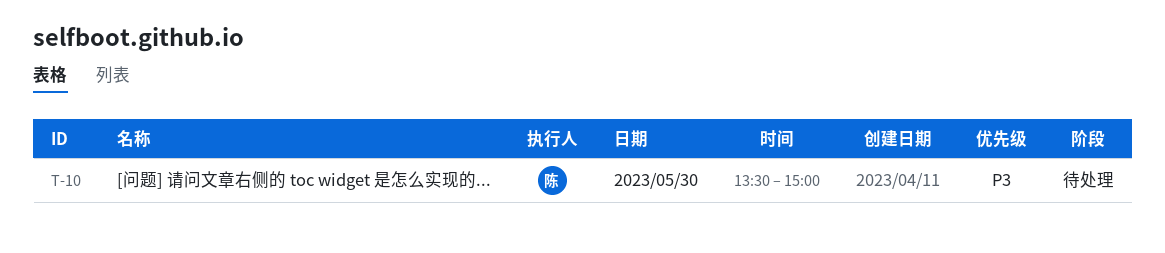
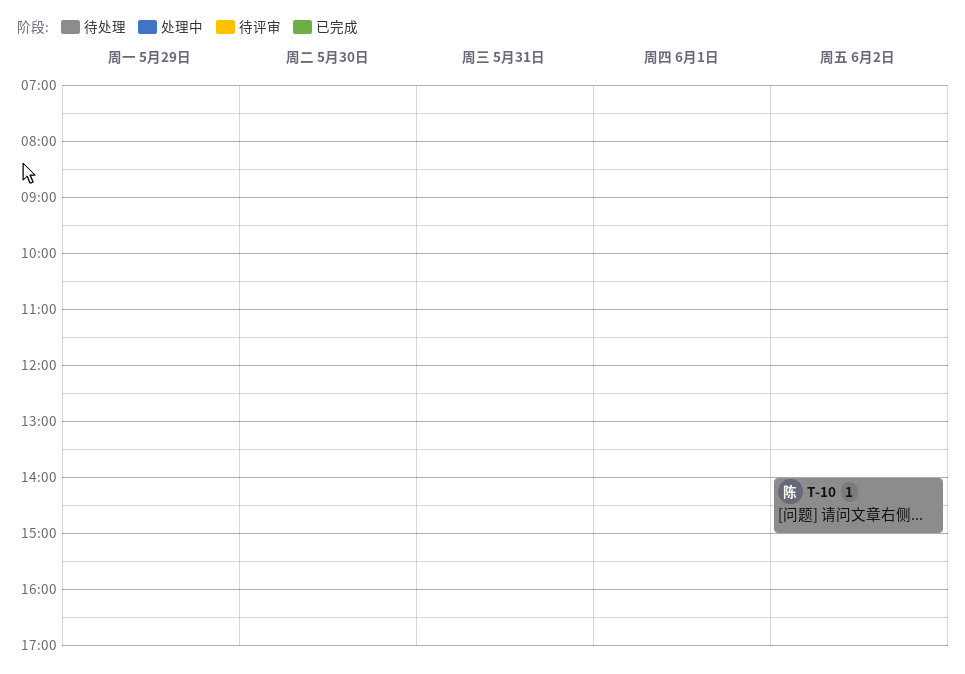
T-10, day: May 30 -> Jun 2
T-10, begins: 13:30 -> 14:00

